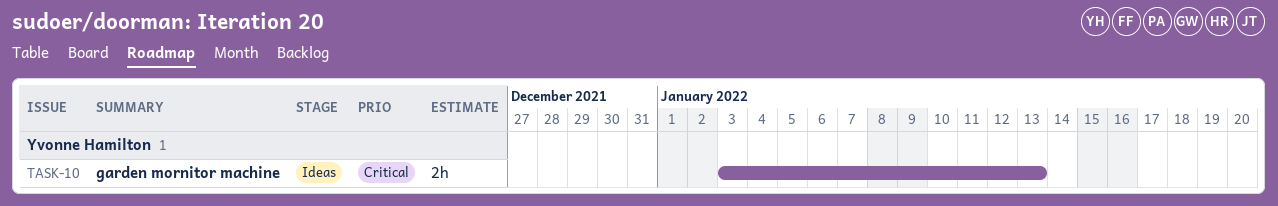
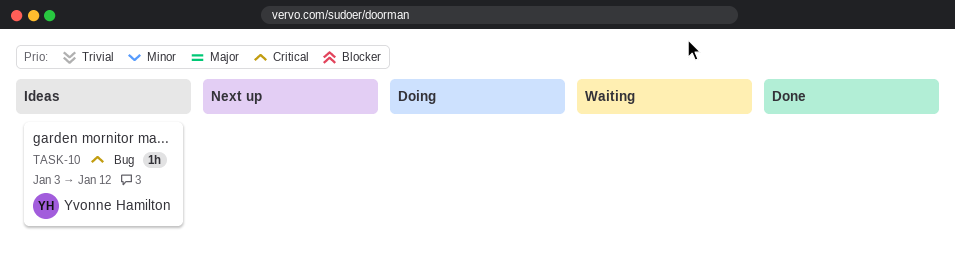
TASK-10, estimate: 2h -> 1h
TASK-10, due: Jan 13 -> Jan 12

